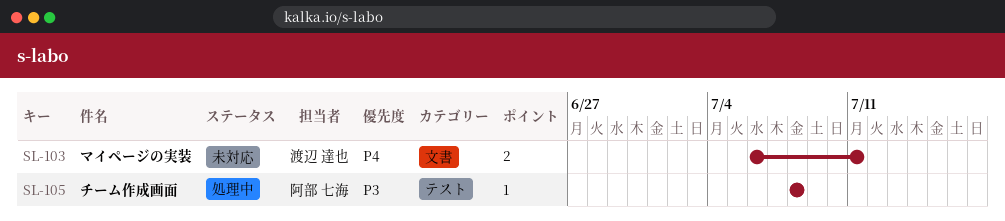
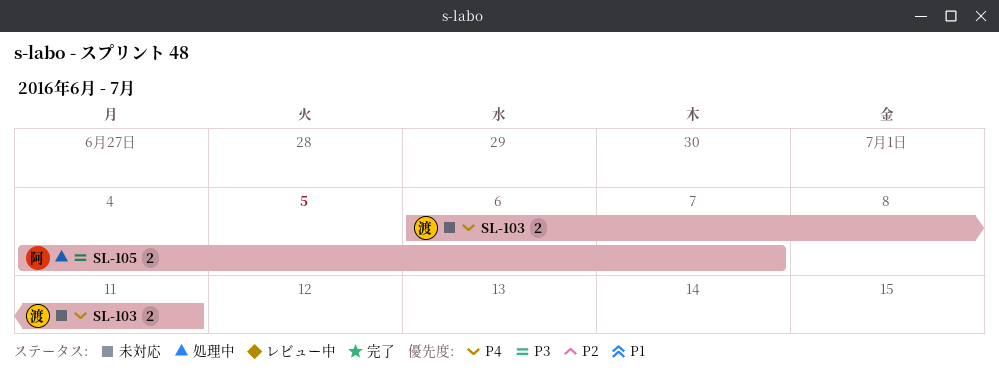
SL-105, estimate: 1 -> 2
SL-105, start: Jul 8 -> Jul 4
SL-105, due: Jul 8 -> Jul 7

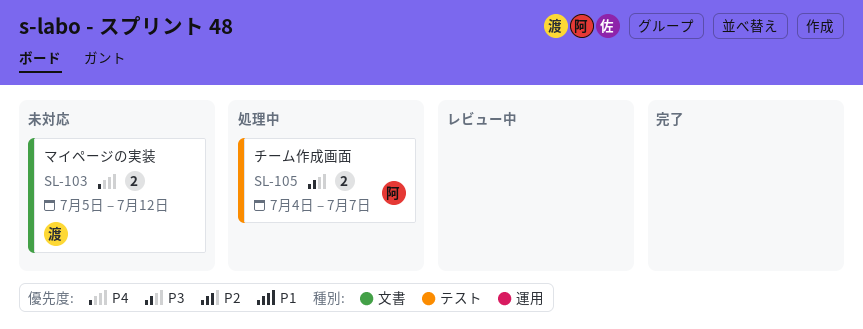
SL-103, start: Jul 6 -> Jul 5
SL-103, due: Jul 11 -> Jul 12

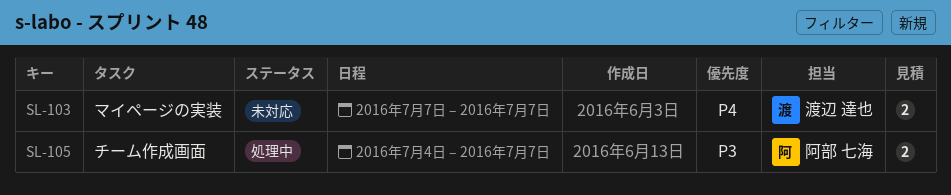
SL-103, start: Jul 5 -> Jul 7
SL-103, due: Jul 12 -> Jul 7

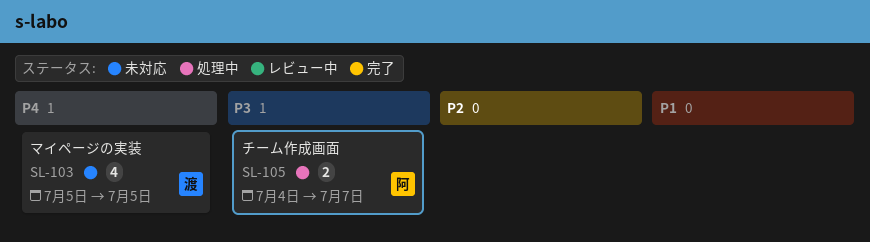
SL-103, estimate: 2 -> 4
SL-103, start: Jul 7 -> Jul 5
SL-103, due: Jul 7 -> Jul 5

